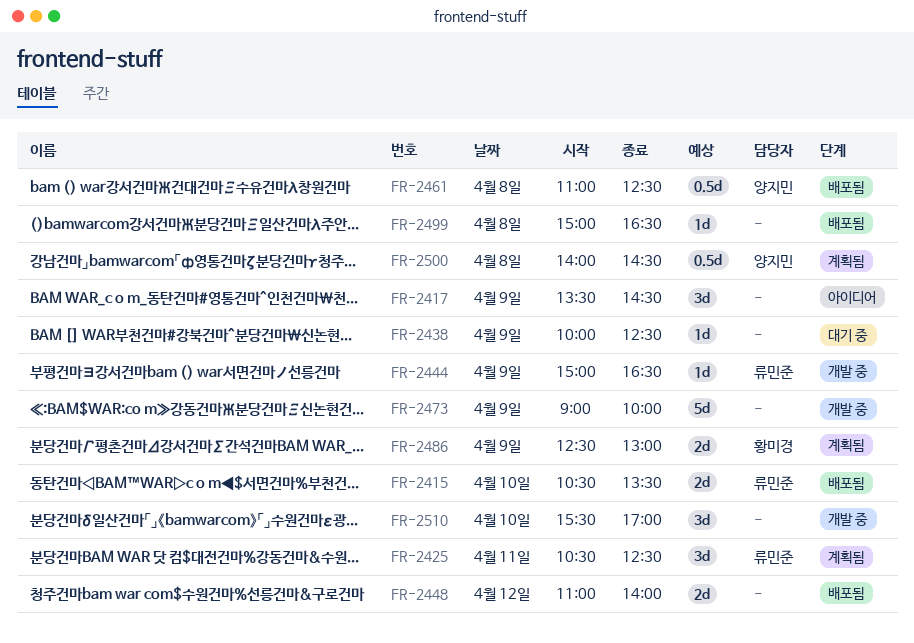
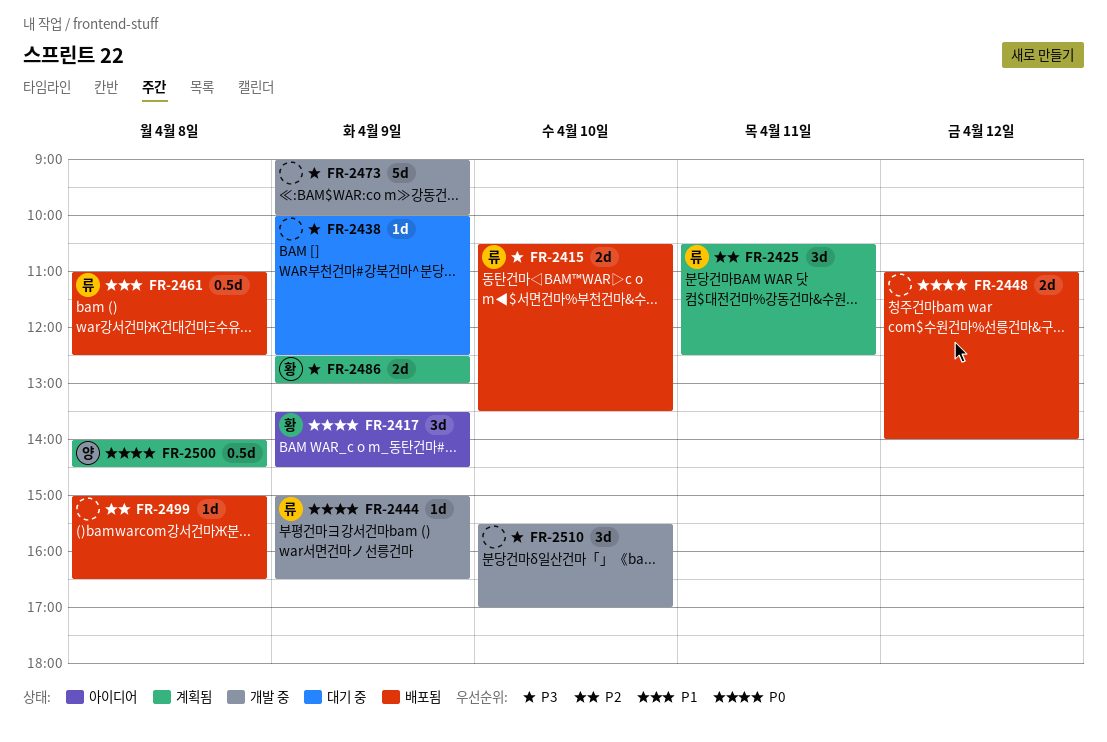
FR-2417, owner: none -> 황미경
FR-2461, owner: 양지민 -> 류민준

